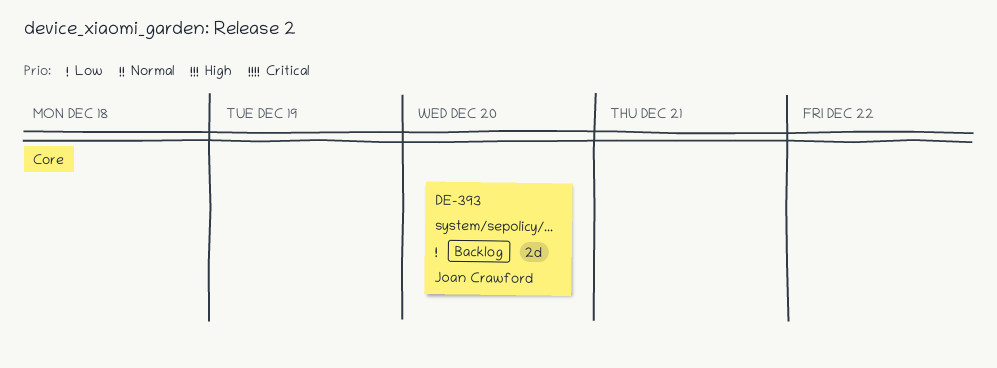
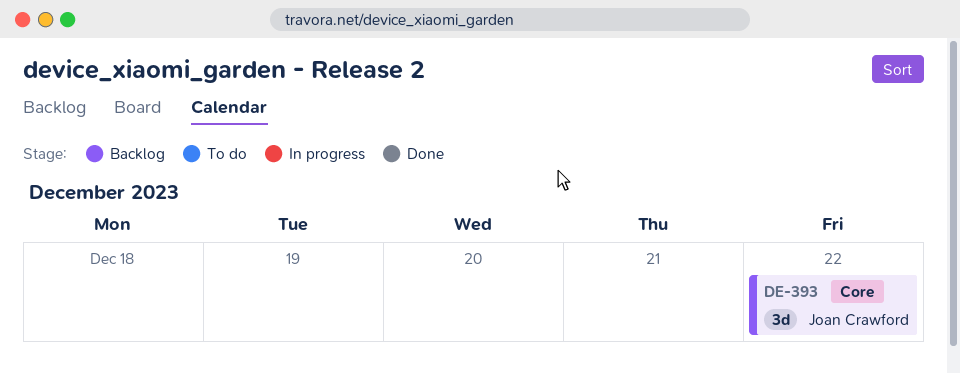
DE-393, estimate: 2d -> 3d
DE-393, due: Dec 20 -> Dec 22

